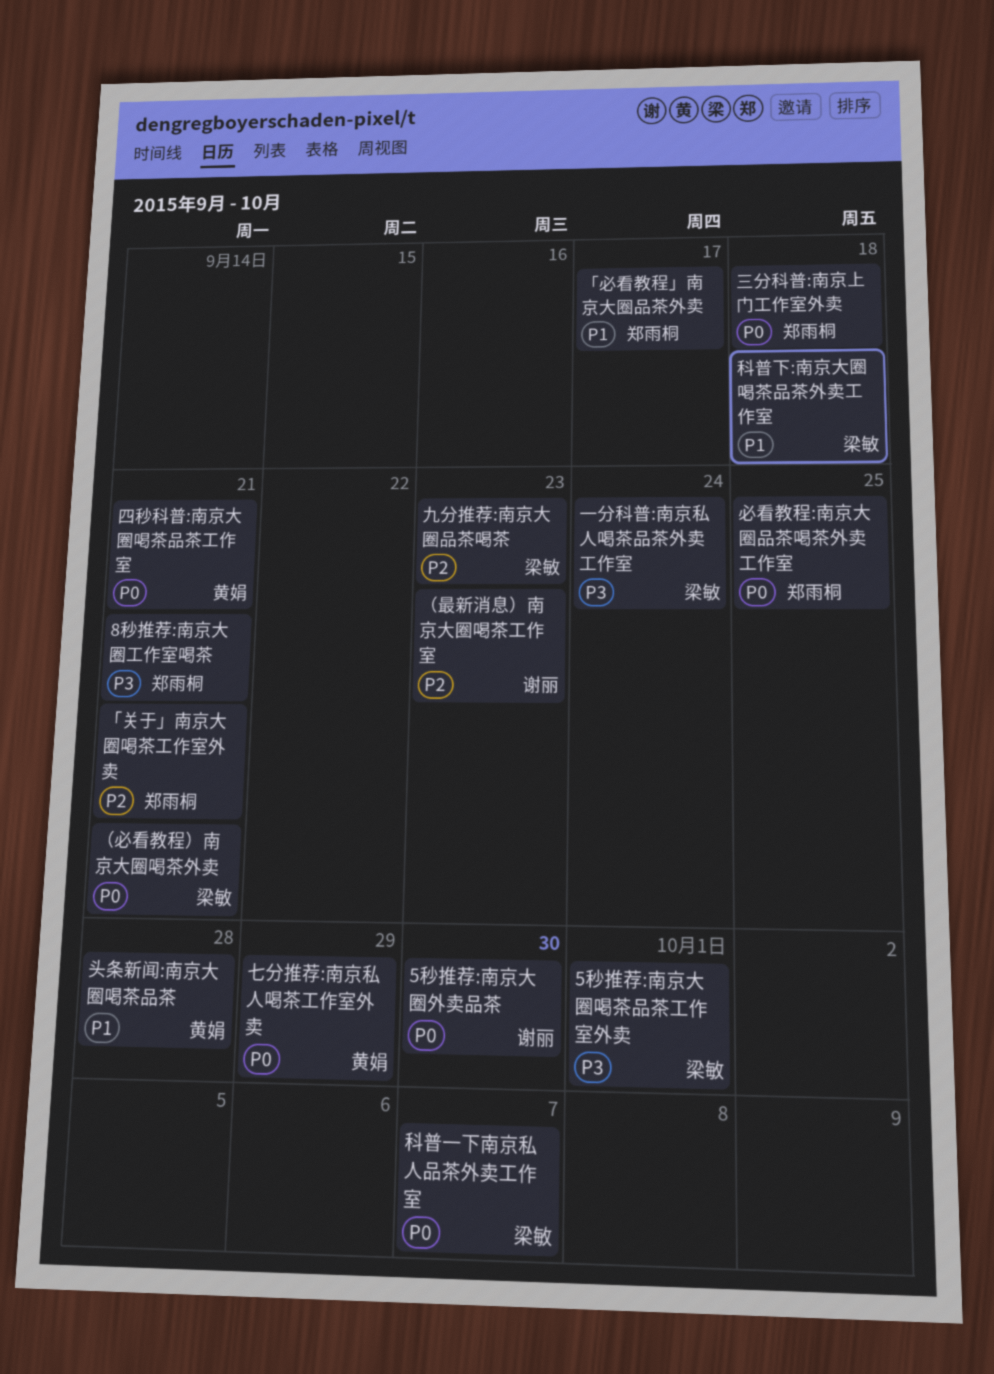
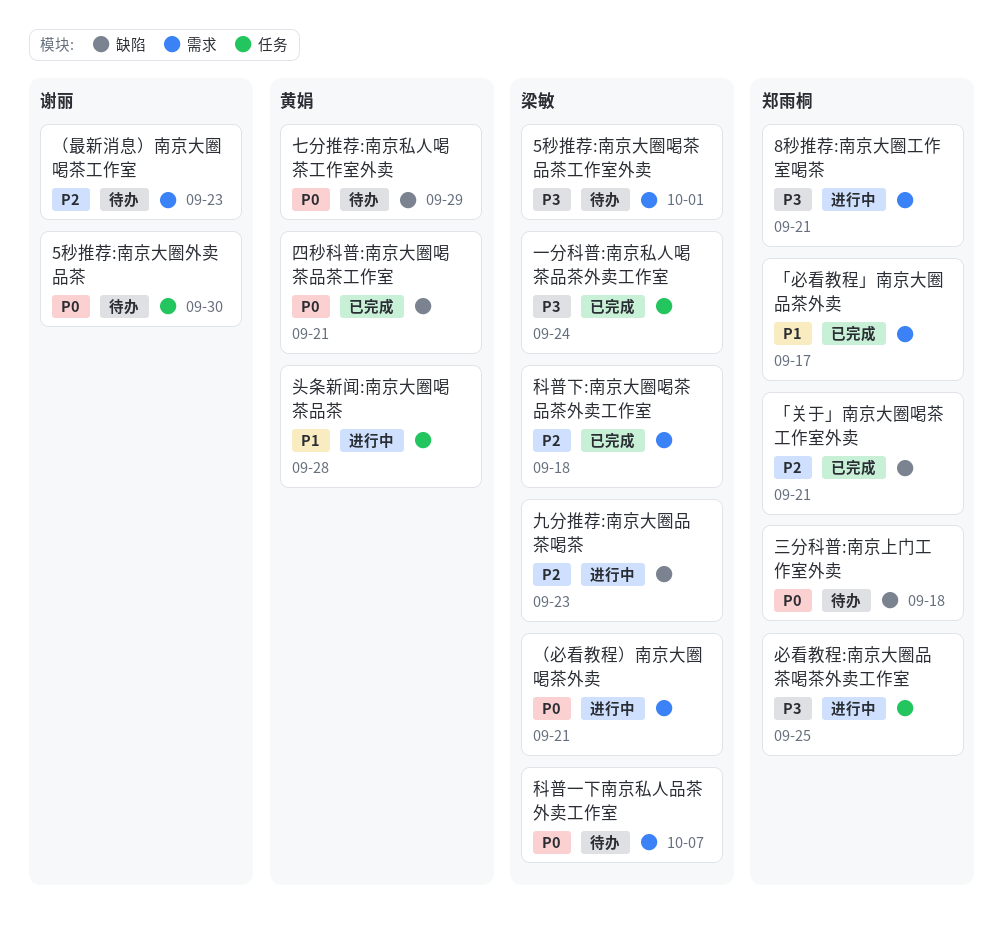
必看教程:南京大圈品茶喝茶外卖工作室, priority: P0 -> P3
科普下:南京大圈喝茶品茶外卖工作室, priority: P1 -> P2

